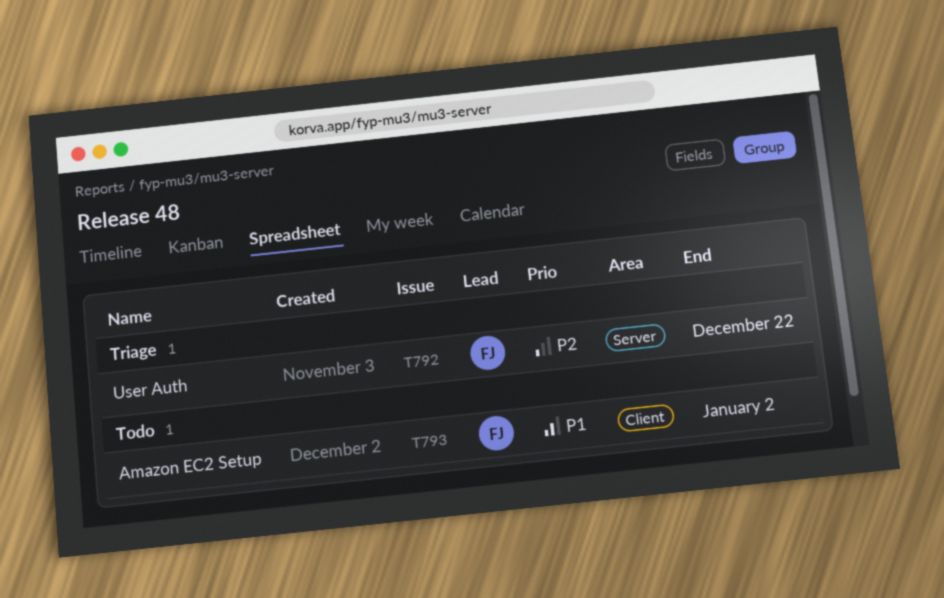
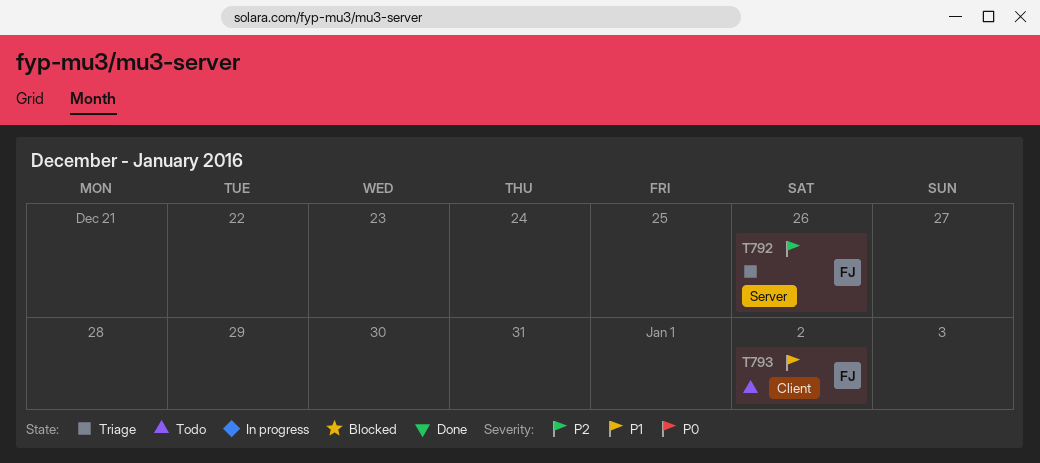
T792, due: Dec 22 -> Dec 26

